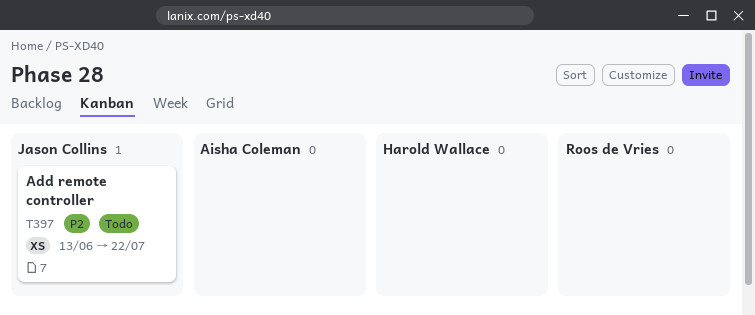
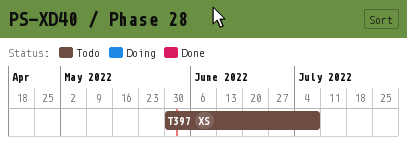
T397, start: Jun 13 -> May 30
T397, due: Jul 22 -> Jul 8

